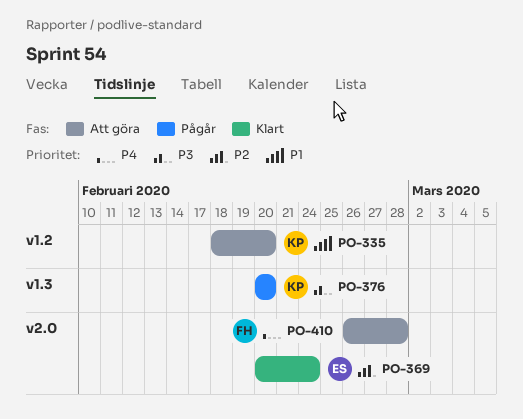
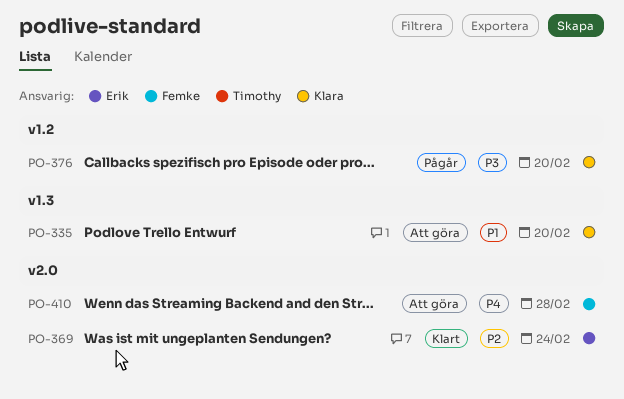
PO-335, label: v1.2 -> v1.3
PO-376, label: v1.3 -> v1.2

